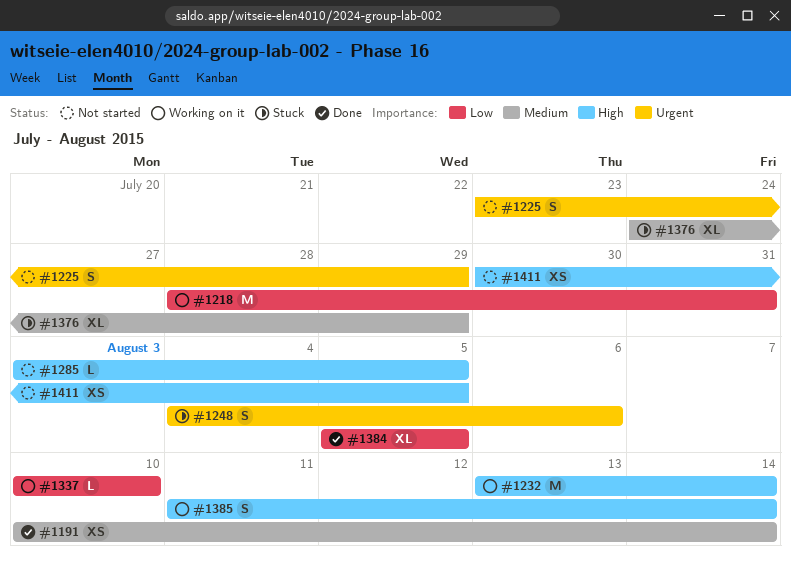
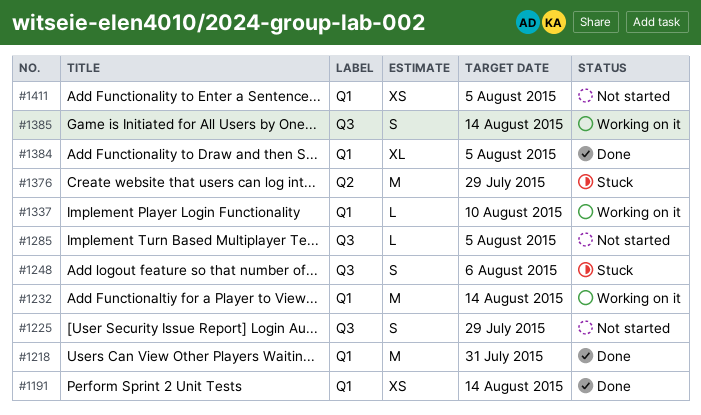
#1218, status: Working on it -> Done
#1376, estimate: XL -> M

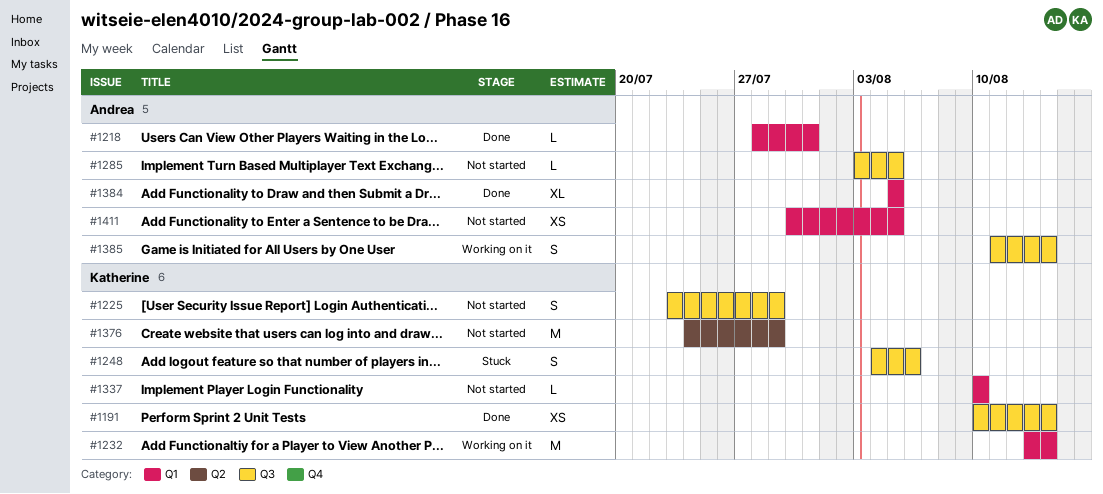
#1191, label: Q1 -> Q3
#1218, estimate: M -> L
#1337, status: Working on it -> Not started
#1376, status: Stuck -> Not started

